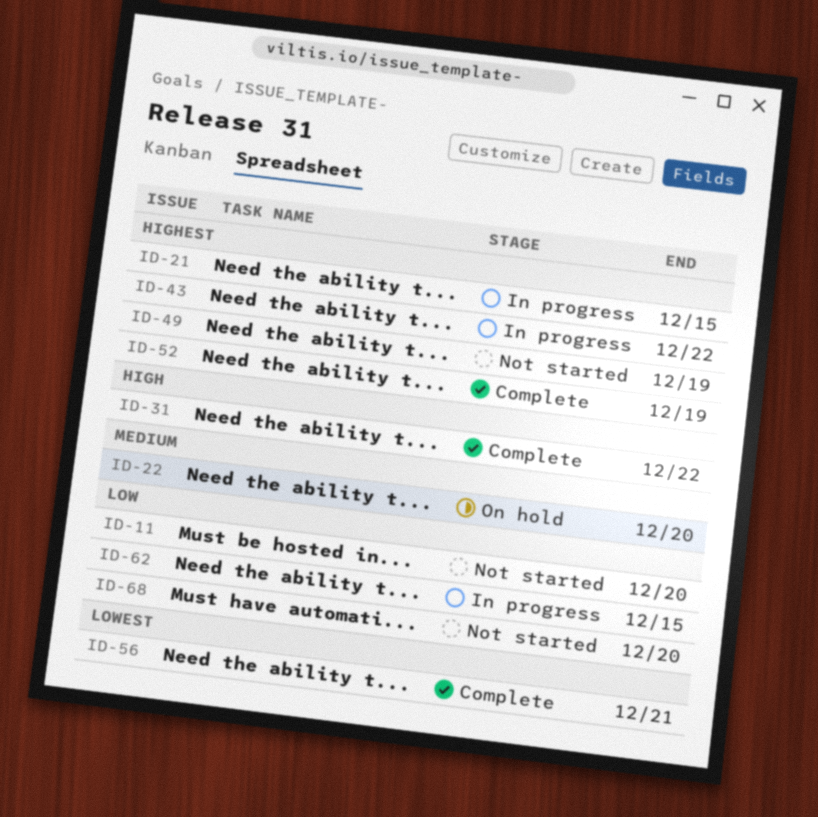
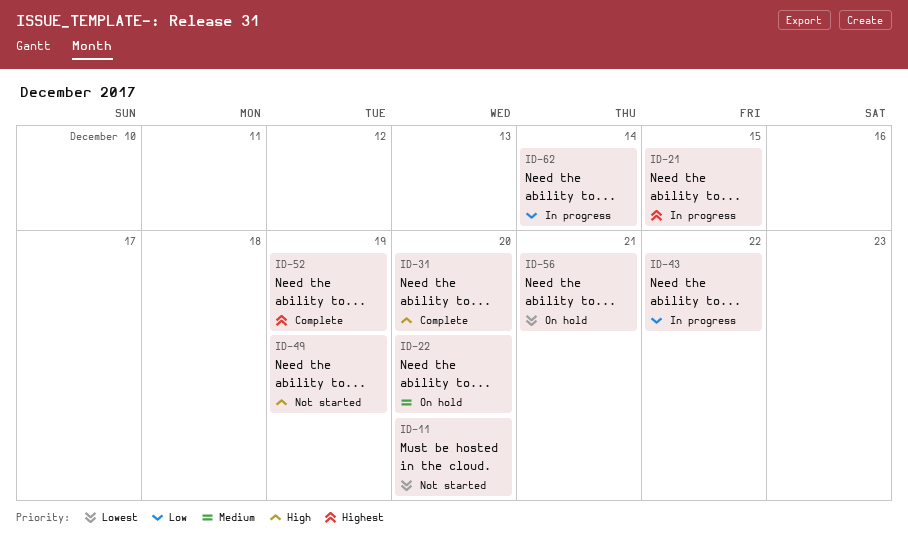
ID-11, priority: Low -> Lowest
ID-31, due: Dec 22 -> Dec 20
ID-43, priority: Highest -> Low
ID-49, priority: Highest -> High
ID-56, status: Complete -> On hold
ID-62, due: Dec 15 -> Dec 14
ID-68: present -> none

